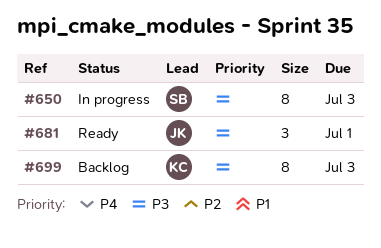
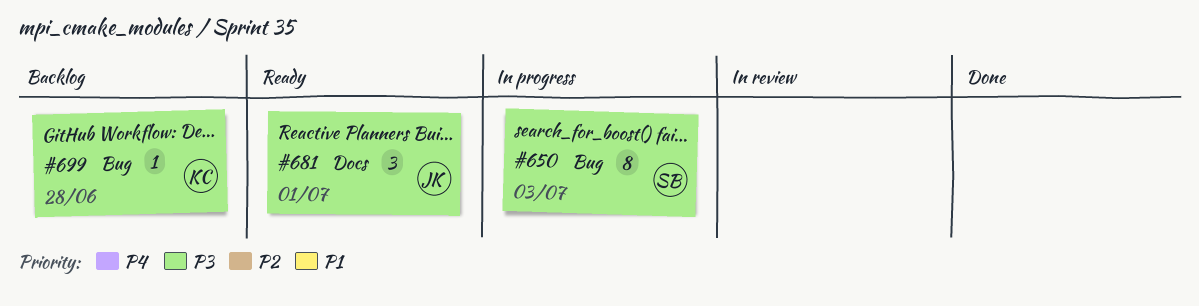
#699, estimate: 8 -> 1
#699, due: Jul 3 -> Jun 28

